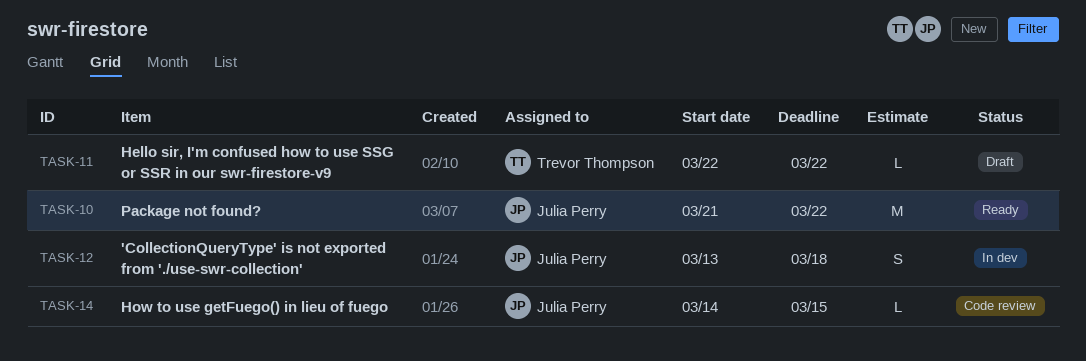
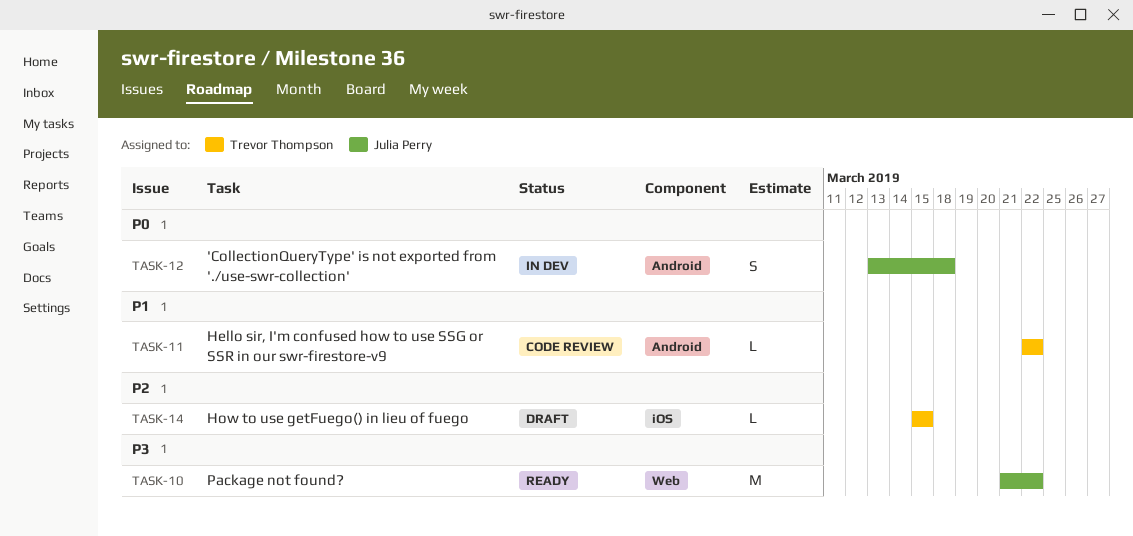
TASK-11, status: Draft -> Code review
TASK-14, status: Code review -> Draft
TASK-14, owner: Julia Perry -> Trevor Thompson
TASK-14, start: Mar 14 -> Mar 15

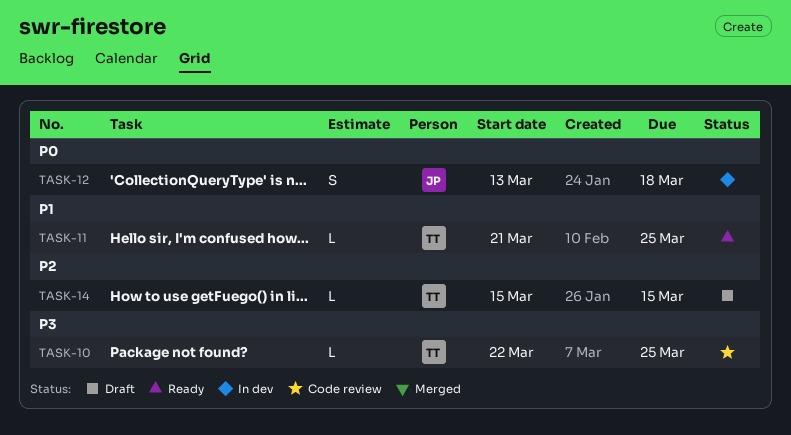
TASK-10, status: Ready -> Code review
TASK-10, owner: Julia Perry -> Trevor Thompson
TASK-10, estimate: M -> L
TASK-10, start: Mar 21 -> Mar 22
TASK-10, due: Mar 22 -> Mar 25
TASK-11, status: Code review -> Ready
TASK-11, start: Mar 22 -> Mar 21
TASK-11, due: Mar 22 -> Mar 25

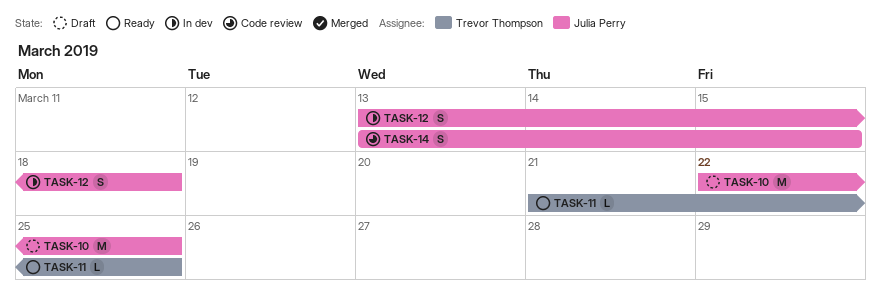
TASK-10, status: Code review -> Draft
TASK-10, owner: Trevor Thompson -> Julia Perry
TASK-10, estimate: L -> M
TASK-14, status: Draft -> Code review
TASK-14, owner: Trevor Thompson -> Julia Perry
TASK-14, estimate: L -> S
TASK-14, start: Mar 15 -> Mar 13

